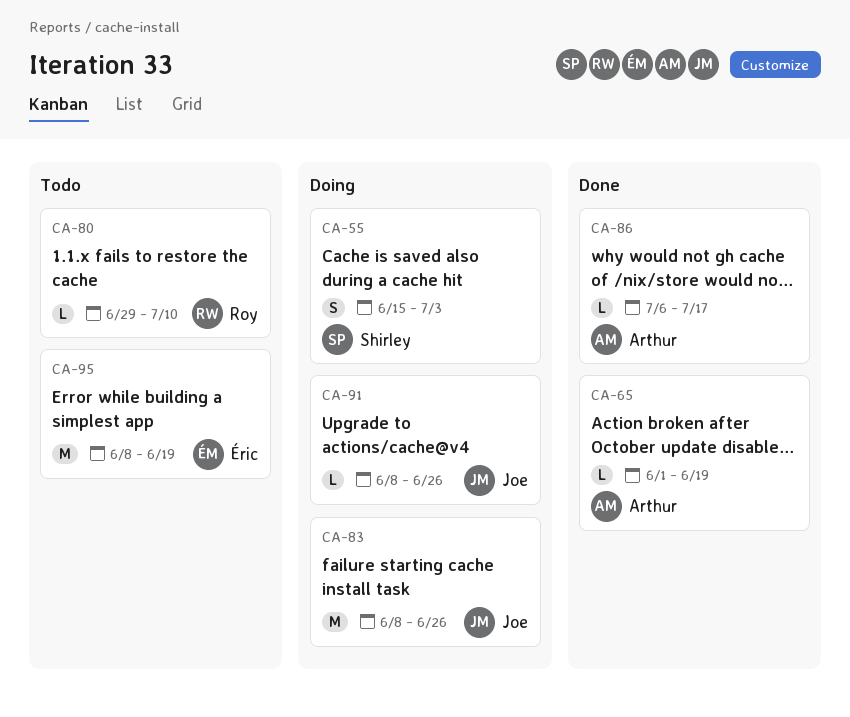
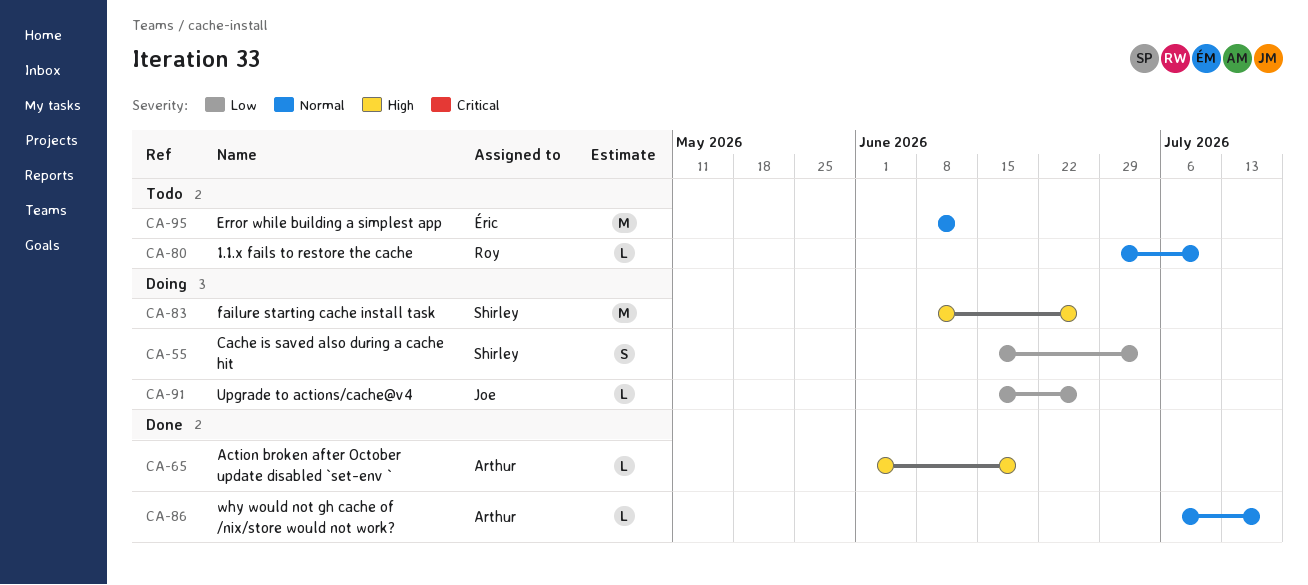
CA-83, owner: Joe -> Shirley
CA-91, start: Jun 8 -> Jun 15
CA-95, due: Jun 19 -> Jun 12

